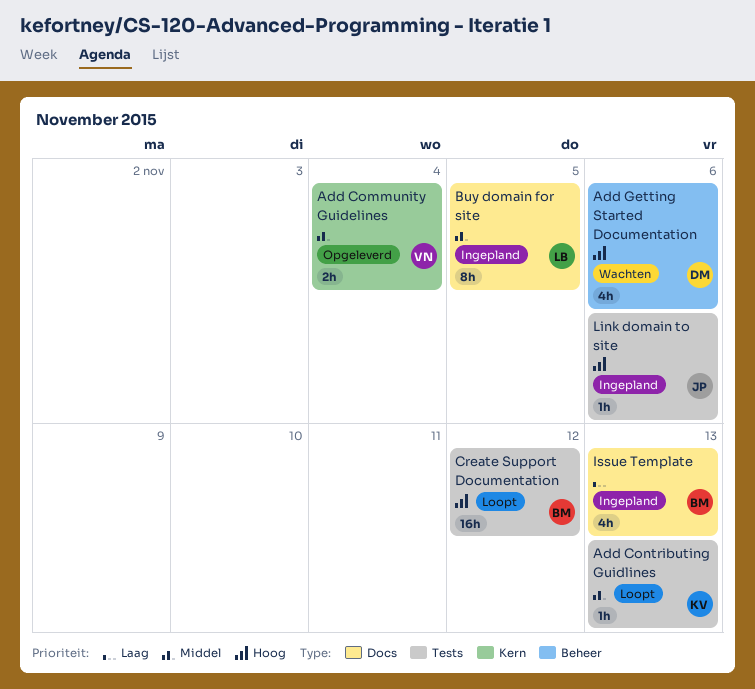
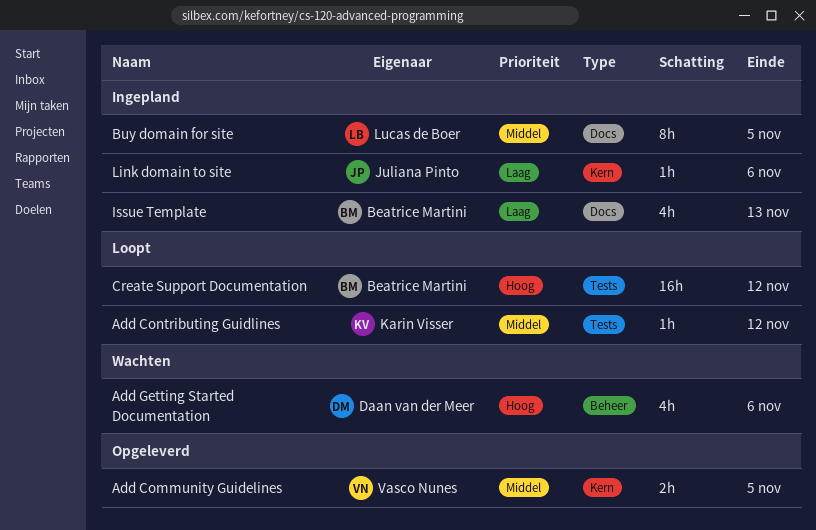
Add Community Guidelines, due: Nov 4 -> Nov 5
Add Contributing Guidlines, due: Nov 13 -> Nov 12
Link domain to site, priority: Hoog -> Laag
Link domain to site, label: Tests -> Kern

